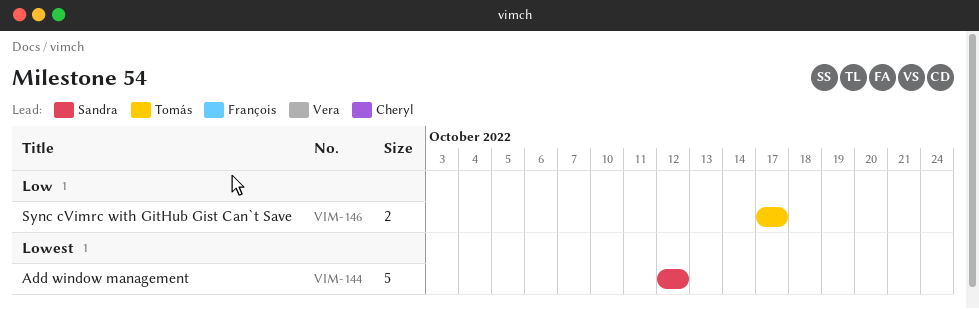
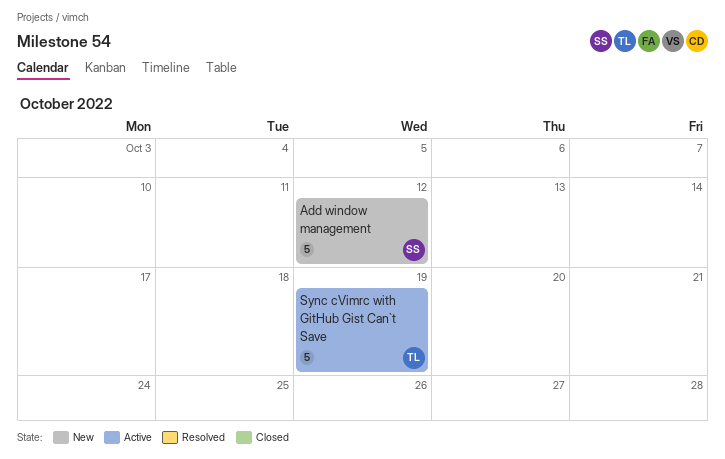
Sync cVimrc with GitHub Gist Can`t Save, estimate: 2 -> 5
Sync cVimrc with GitHub Gist Can`t Save, due: Oct 17 -> Oct 19

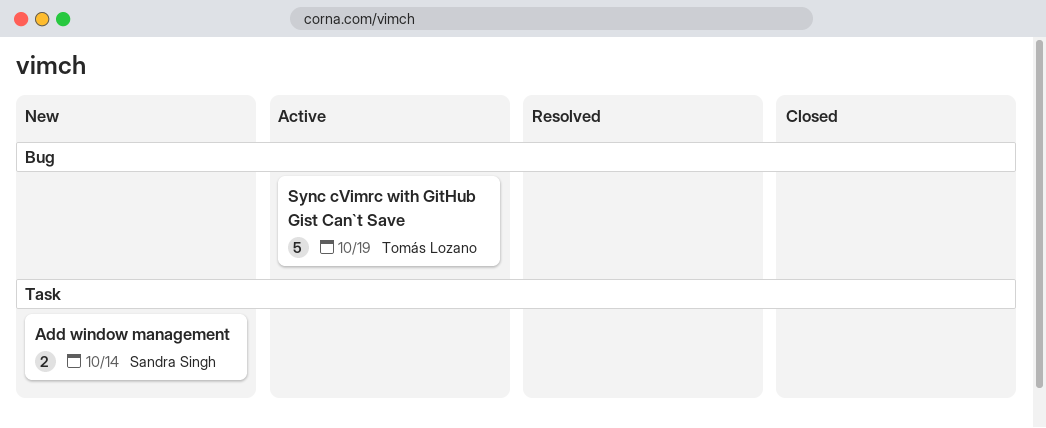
Add window management, estimate: 5 -> 2
Add window management, due: Oct 12 -> Oct 14

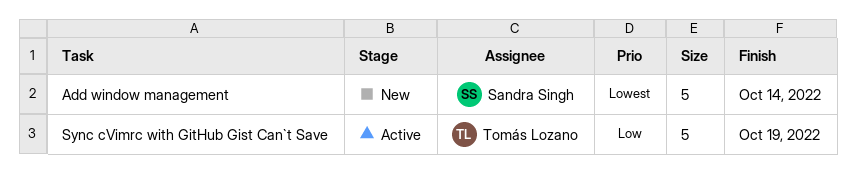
Add window management, estimate: 2 -> 5

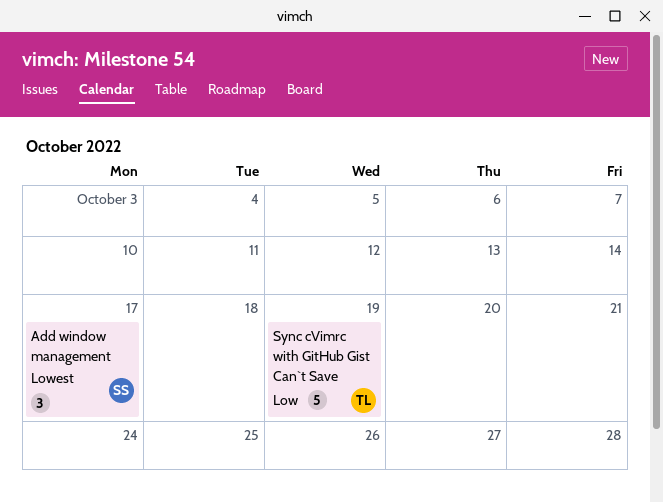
Add window management, estimate: 5 -> 3
Add window management, due: Oct 14 -> Oct 17

